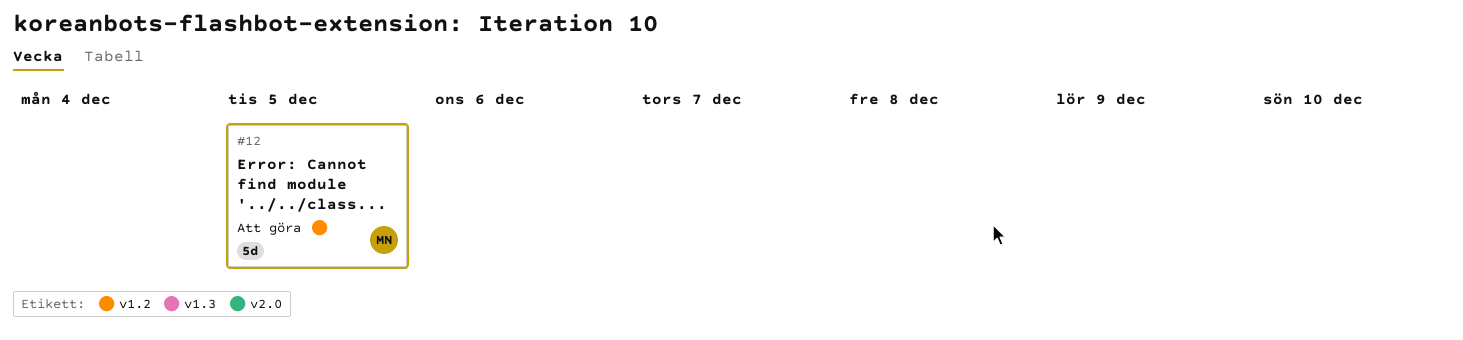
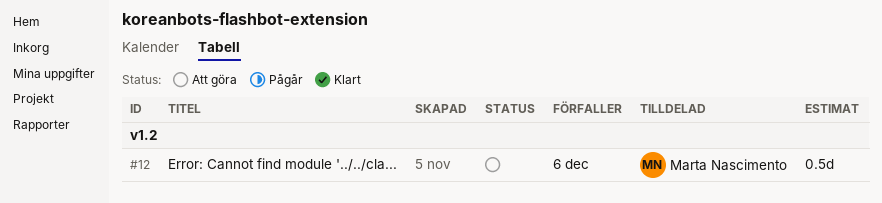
#12, estimate: 5d -> 0.5d
#12, due: Dec 5 -> Dec 6

